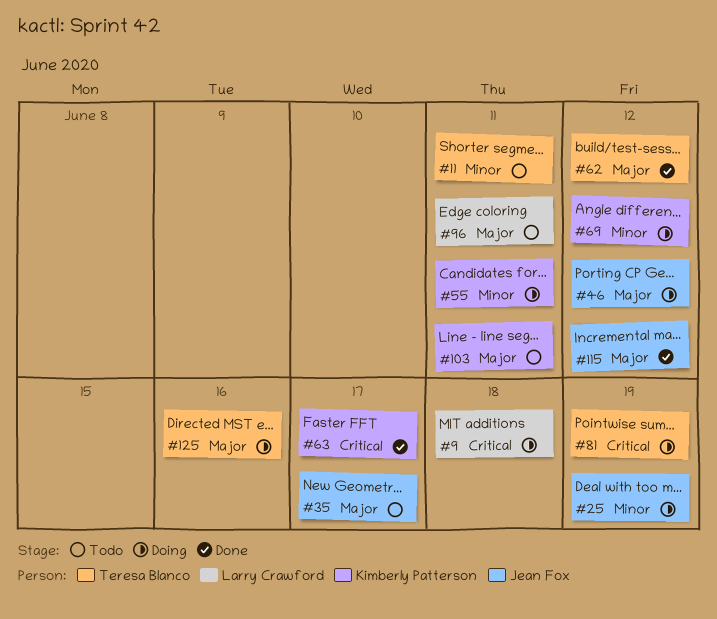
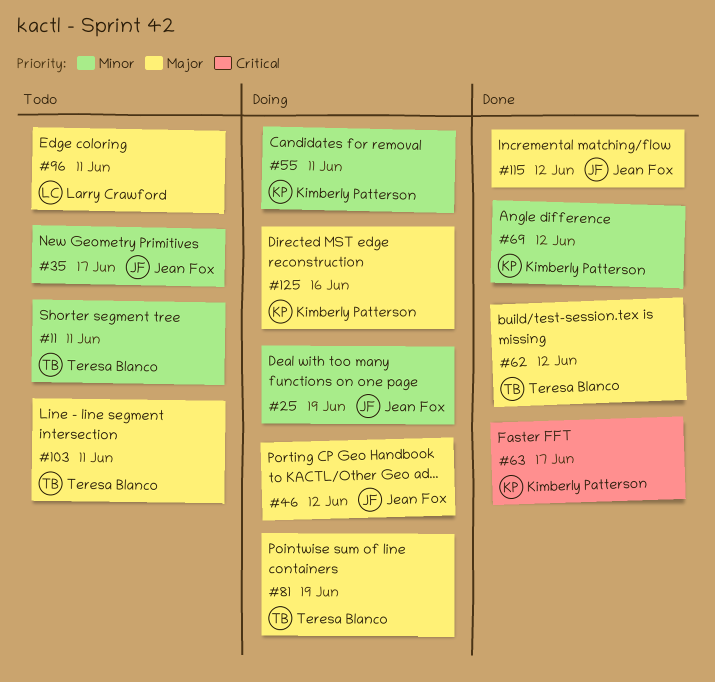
#9: present -> none
#35, priority: Major -> Minor
#69, status: Doing -> Done
#81, priority: Critical -> Major
#103, owner: Kimberly Patterson -> Teresa Blanco
#125, owner: Teresa Blanco -> Kimberly Patterson

